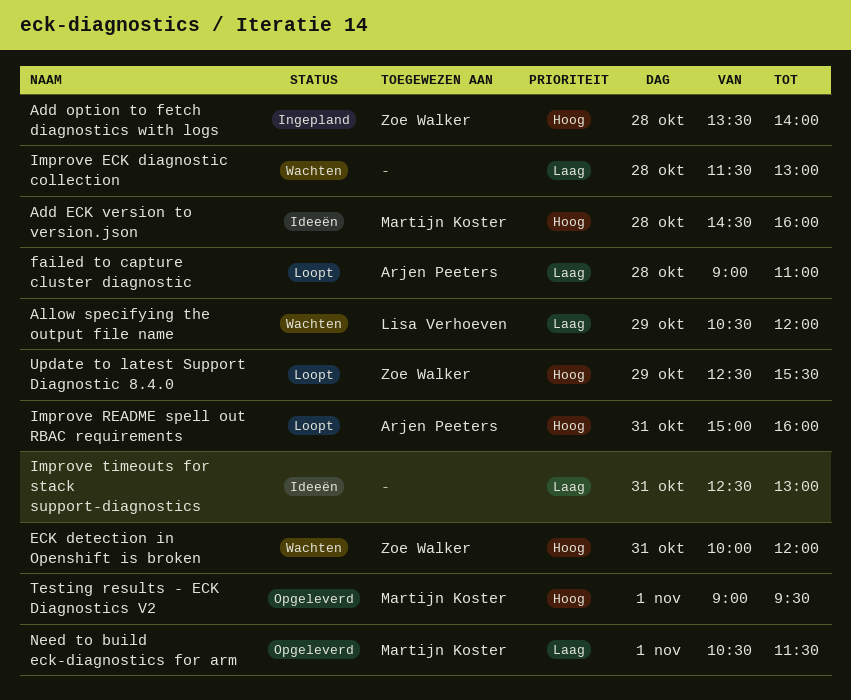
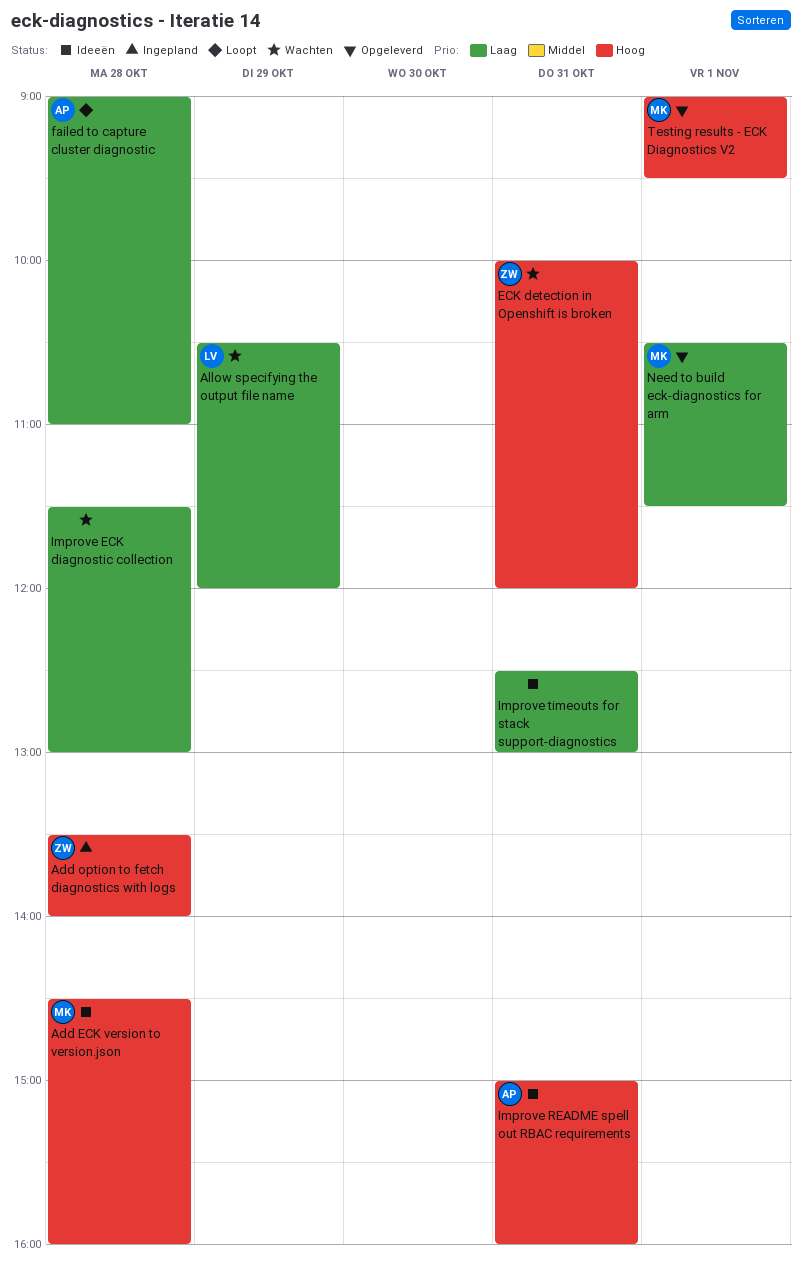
Improve README spell out RBAC requirements, status: Loopt -> Ideeën
Update to latest Support Diagnostic 8.4.0: present -> none

